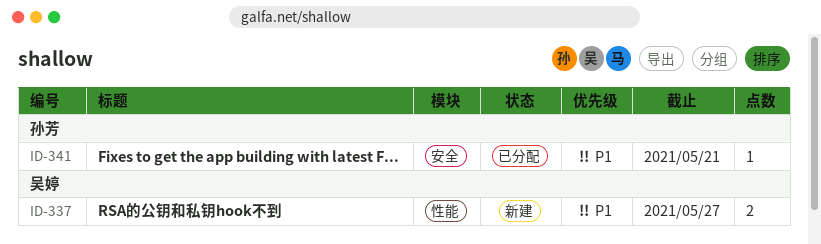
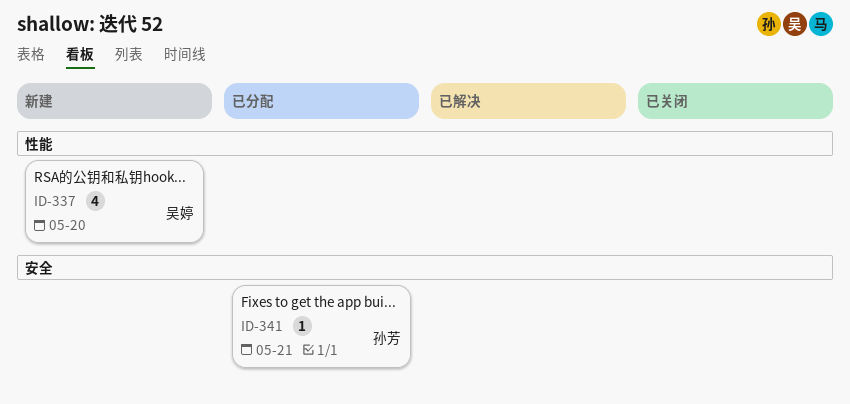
ID-337, estimate: 2 -> 4
ID-337, due: May 27 -> May 20

